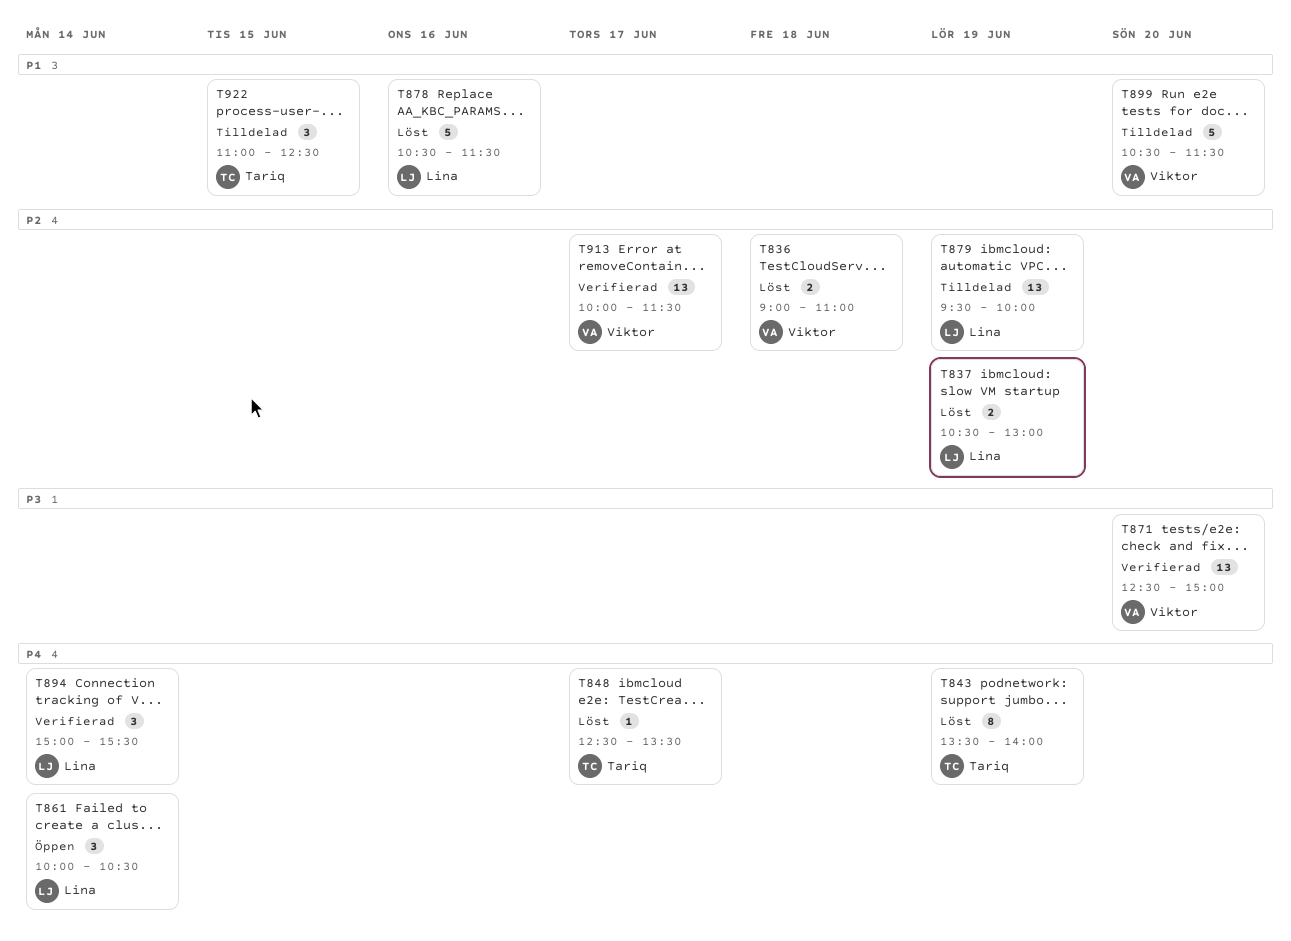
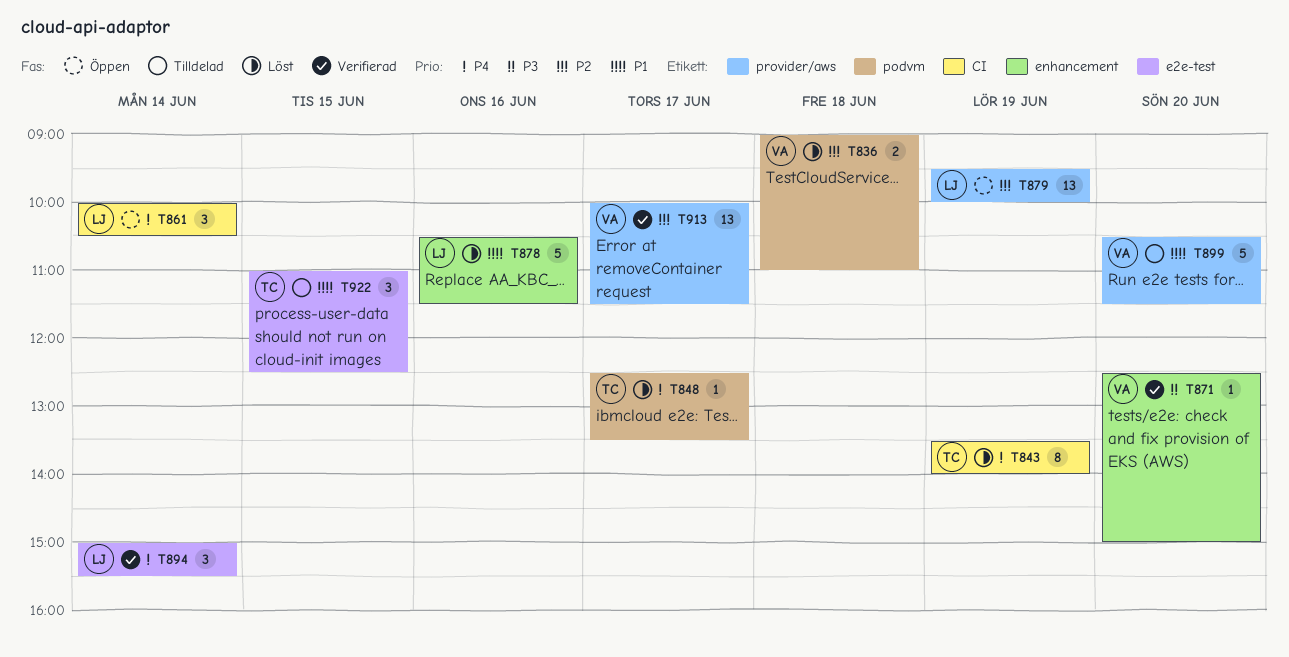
T837: present -> none
T871, estimate: 13 -> 1
T879, status: Tilldelad -> Öppen

